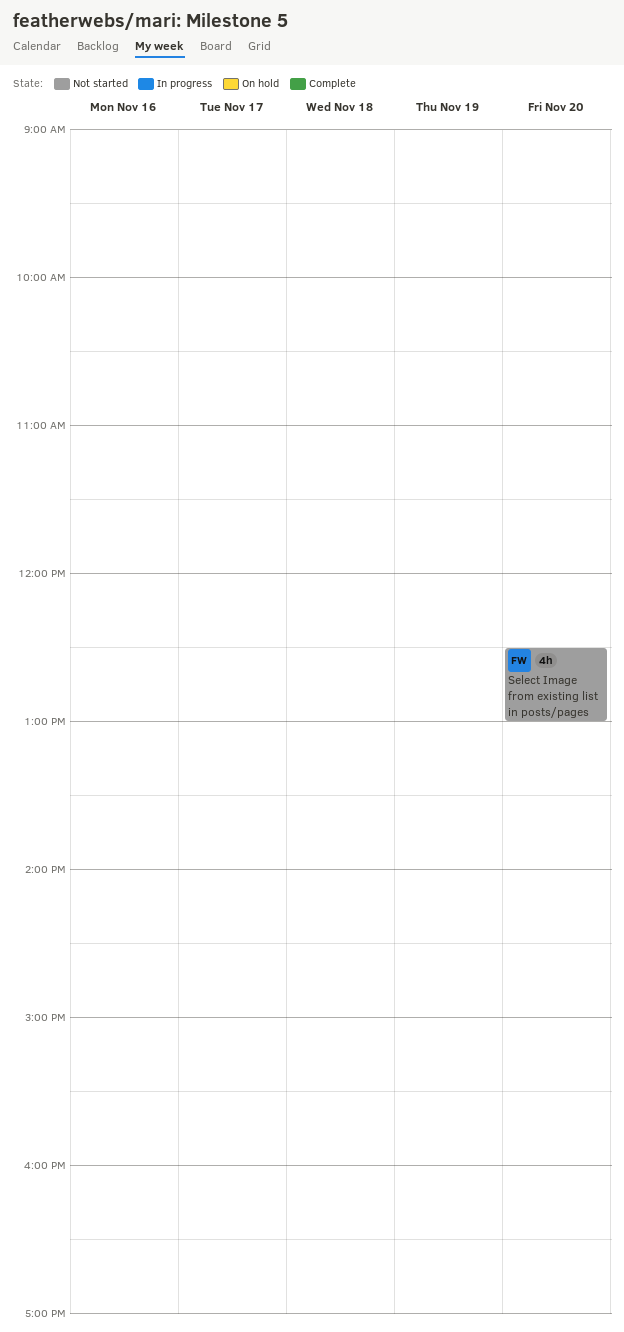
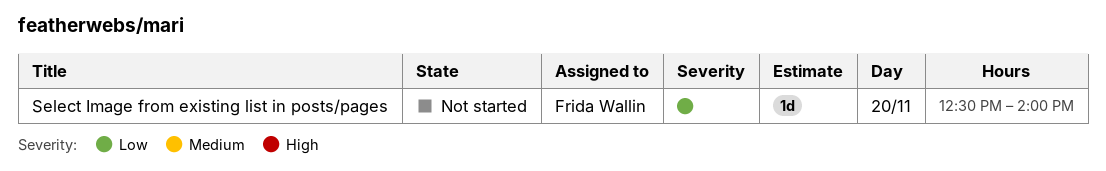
Select Image from existing list in posts/pages, estimate: 4h -> 1d
Select Image from existing list in posts/pages, ends: 13:00 -> 14:00

